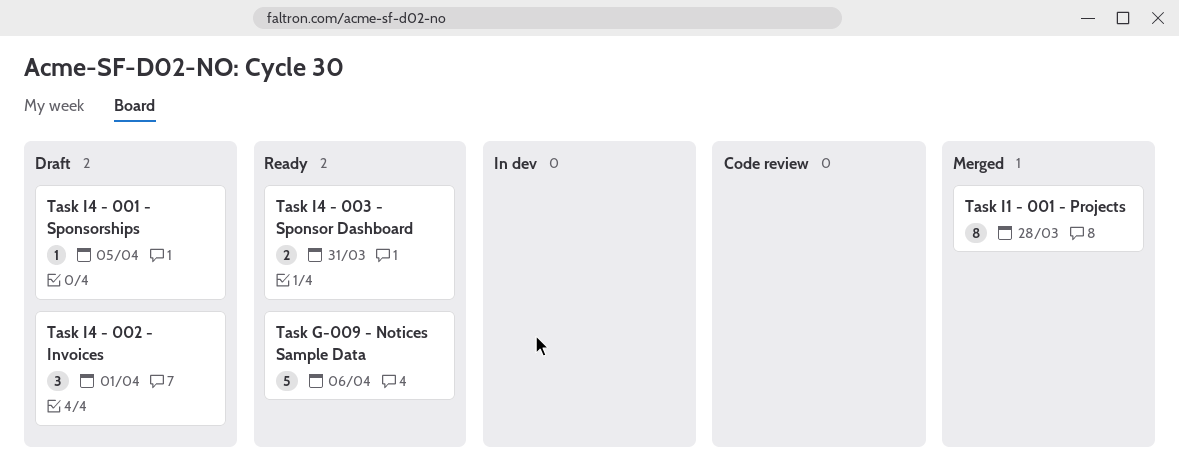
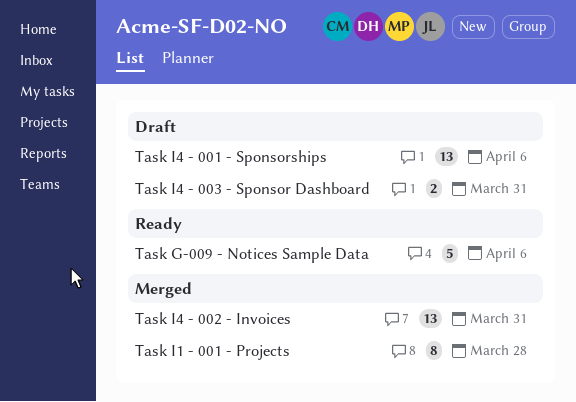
Task I4 - 001 - Sponsorships, estimate: 1 -> 13
Task I4 - 001 - Sponsorships, due: Apr 5 -> Apr 6
Task I4 - 002 - Invoices, status: Draft -> Merged
Task I4 - 002 - Invoices, estimate: 3 -> 13
Task I4 - 002 - Invoices, due: Apr 1 -> Mar 31
Task I4 - 003 - Sponsor Dashboard, status: Ready -> Draft

